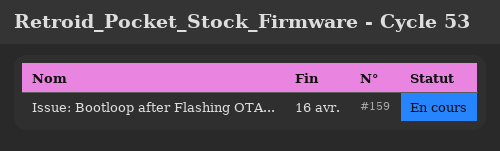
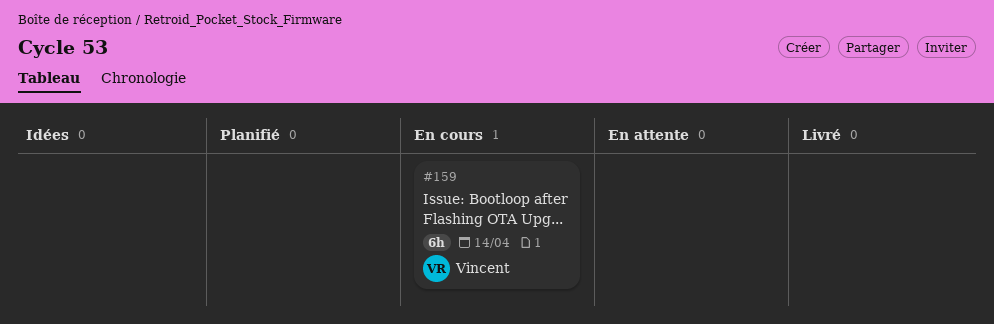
#159, due: Apr 16 -> Apr 14

